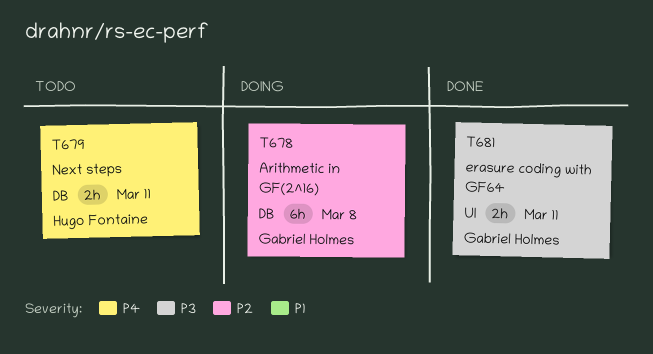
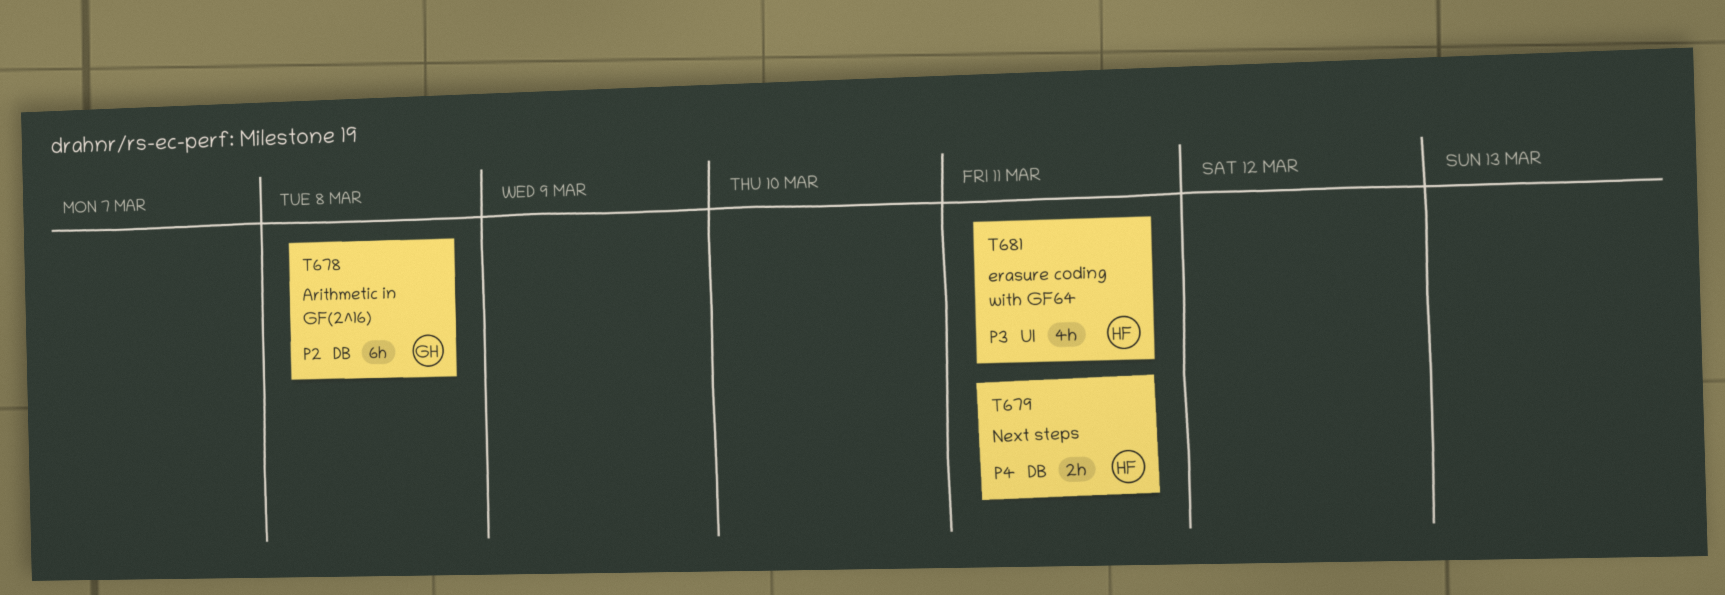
T681, owner: Gabriel Holmes -> Hugo Fontaine
T681, estimate: 2h -> 4h

